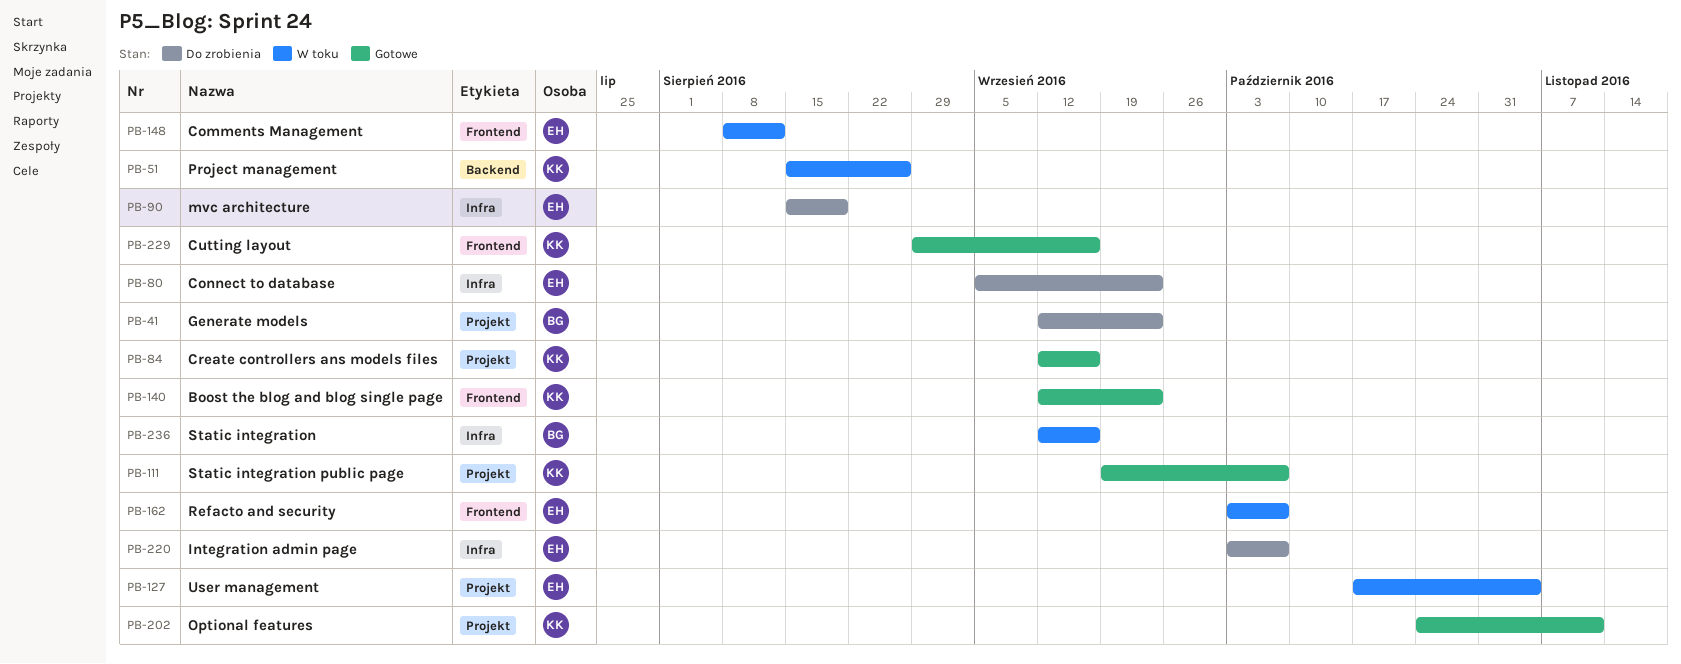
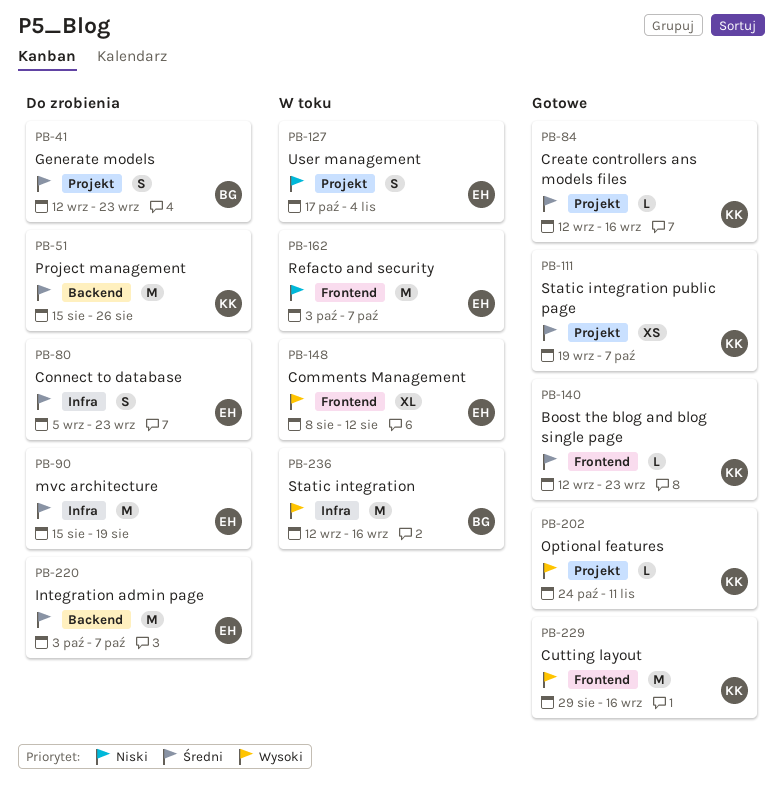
PB-51, status: W toku -> Do zrobienia
PB-220, label: Infra -> Backend

